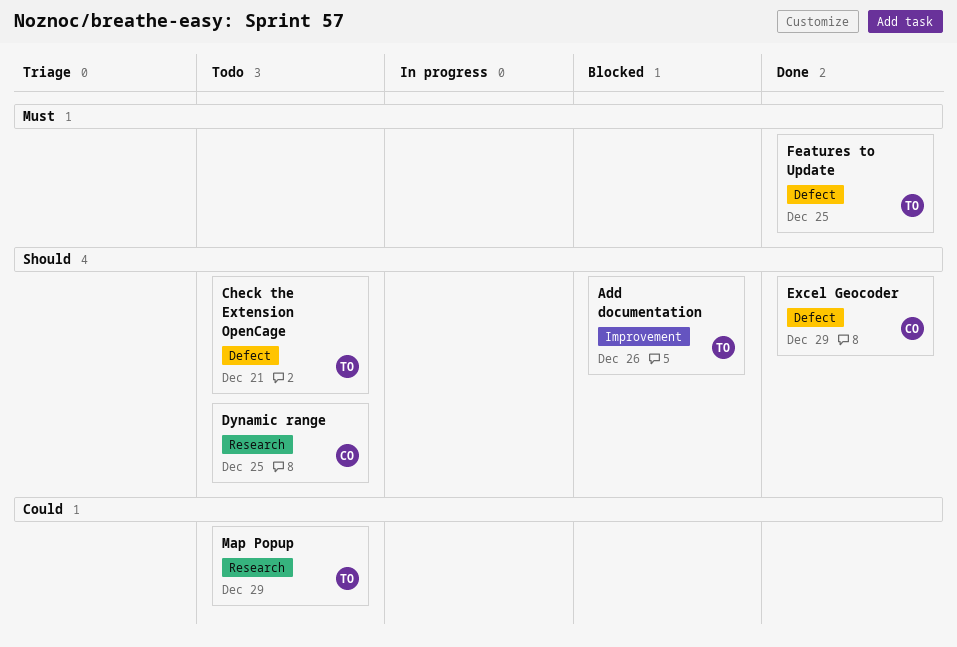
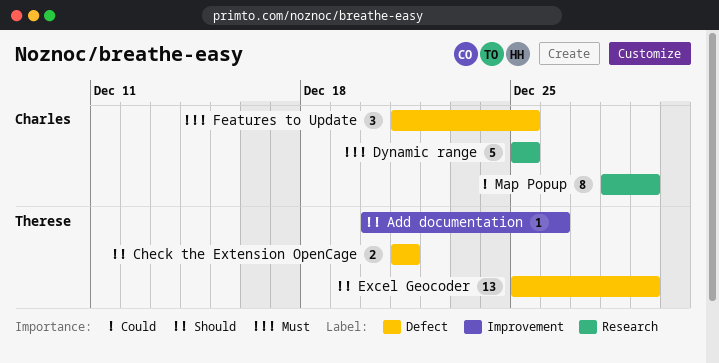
Dynamic range, priority: Should -> Must
Excel Geocoder, owner: Charles -> Therese
Features to Update, owner: Therese -> Charles
Map Popup, owner: Therese -> Charles

